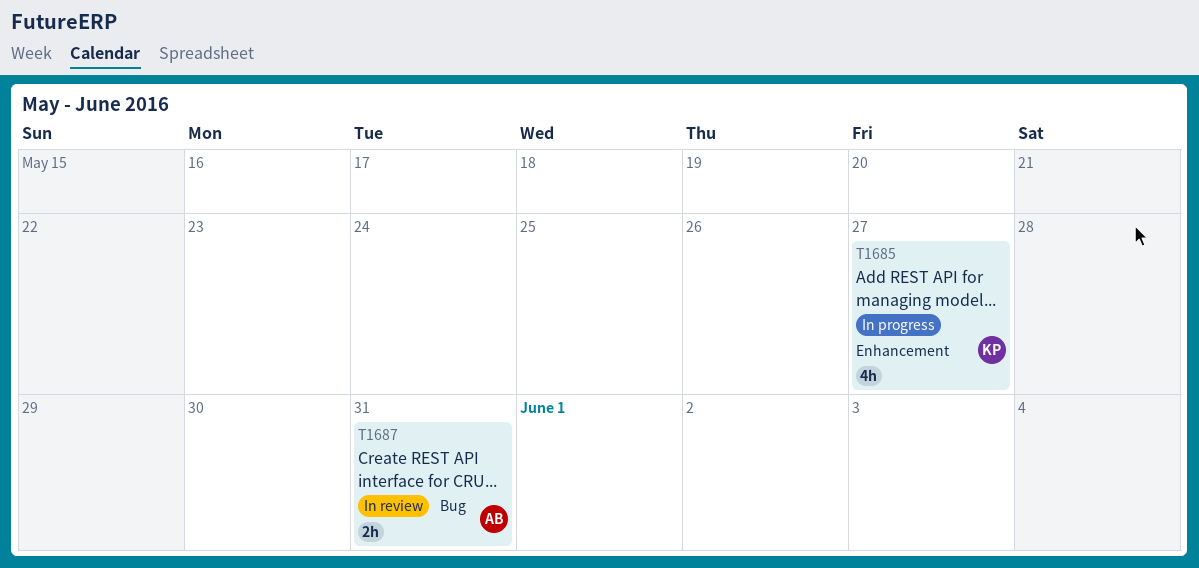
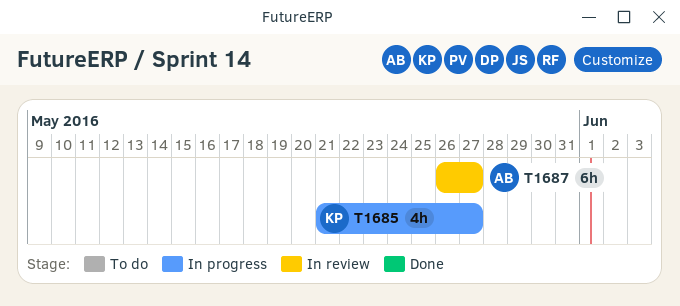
T1687, estimate: 2h -> 6h
T1687, due: May 31 -> May 27

